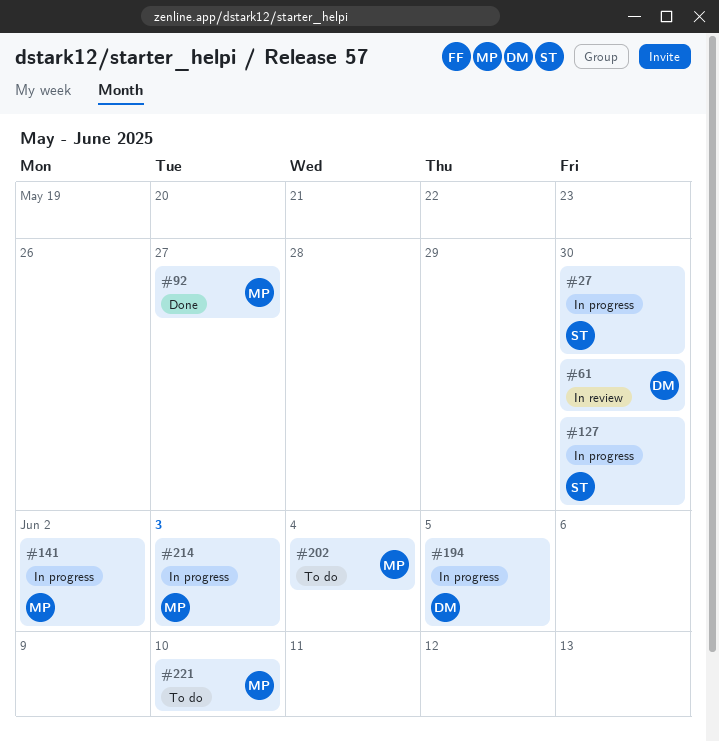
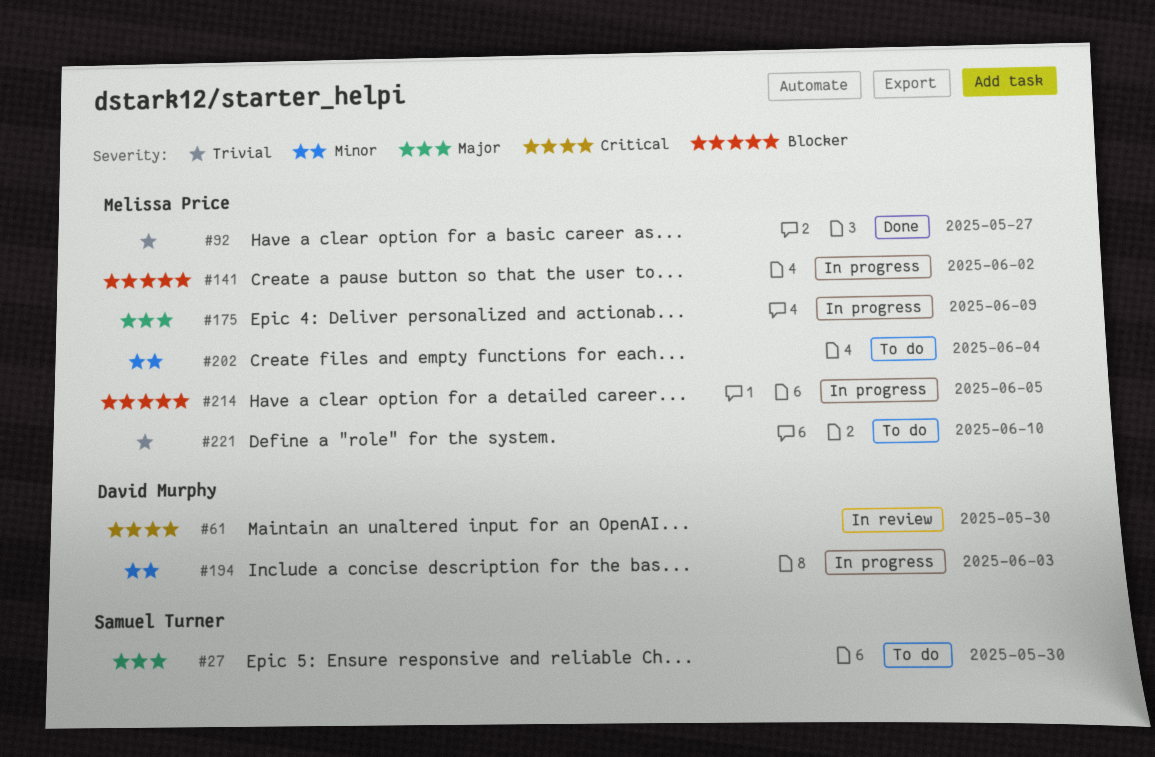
#27, status: In progress -> To do
#127: present -> none
#175: none -> present
#194, due: Jun 5 -> Jun 3
#214, due: Jun 3 -> Jun 5

